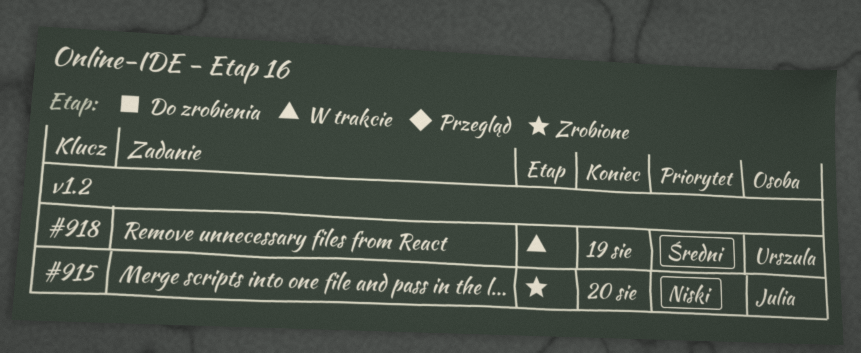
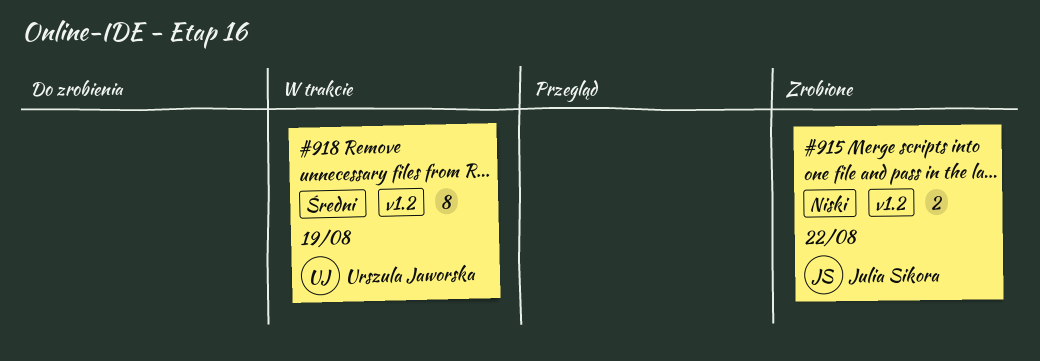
#915, due: Aug 20 -> Aug 22

